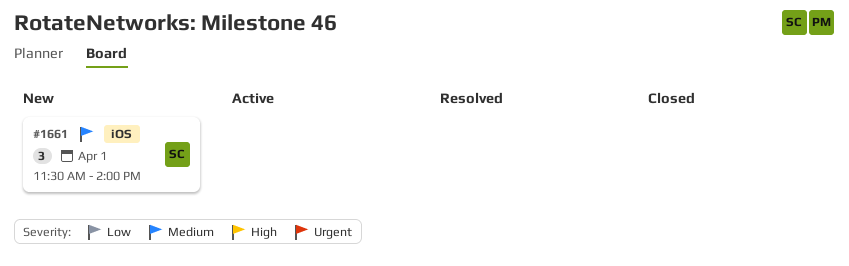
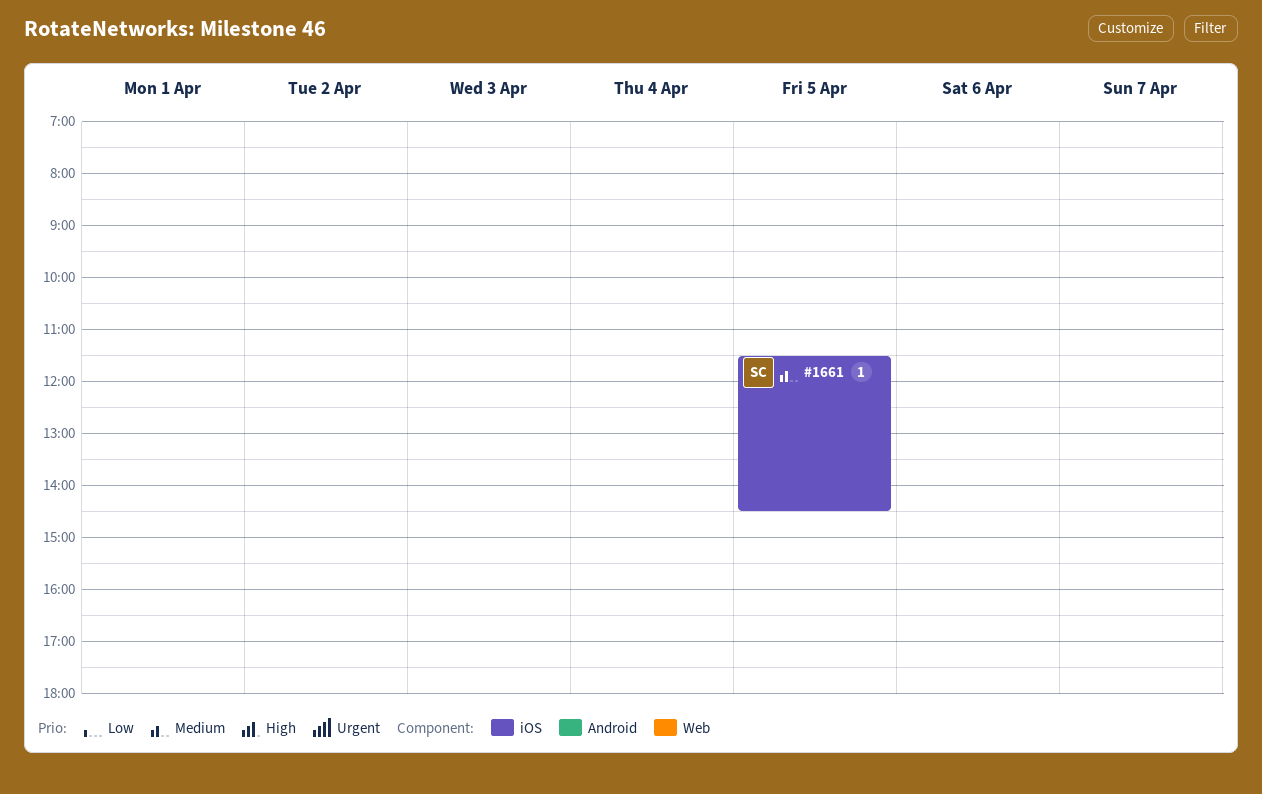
#1661, estimate: 3 -> 1
#1661, day: Apr 1 -> Apr 5
#1661, ends: 14:00 -> 14:30

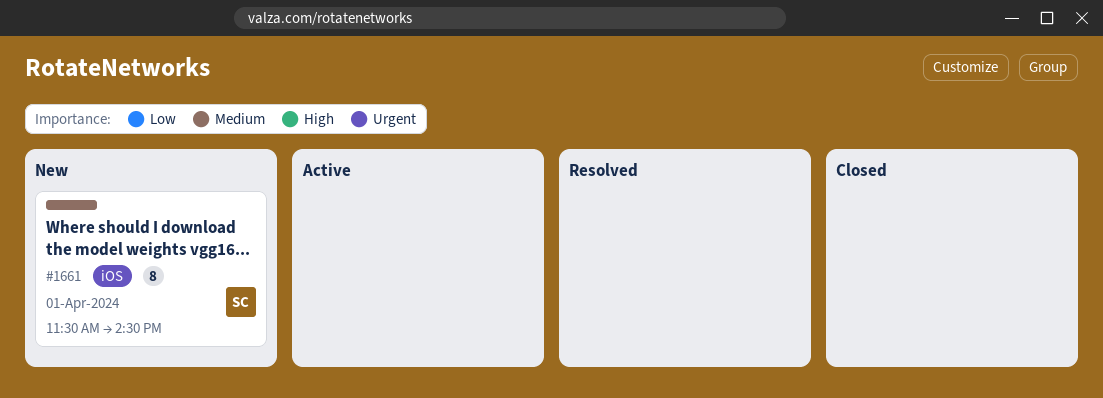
#1661, estimate: 1 -> 8
#1661, day: Apr 5 -> Apr 1

